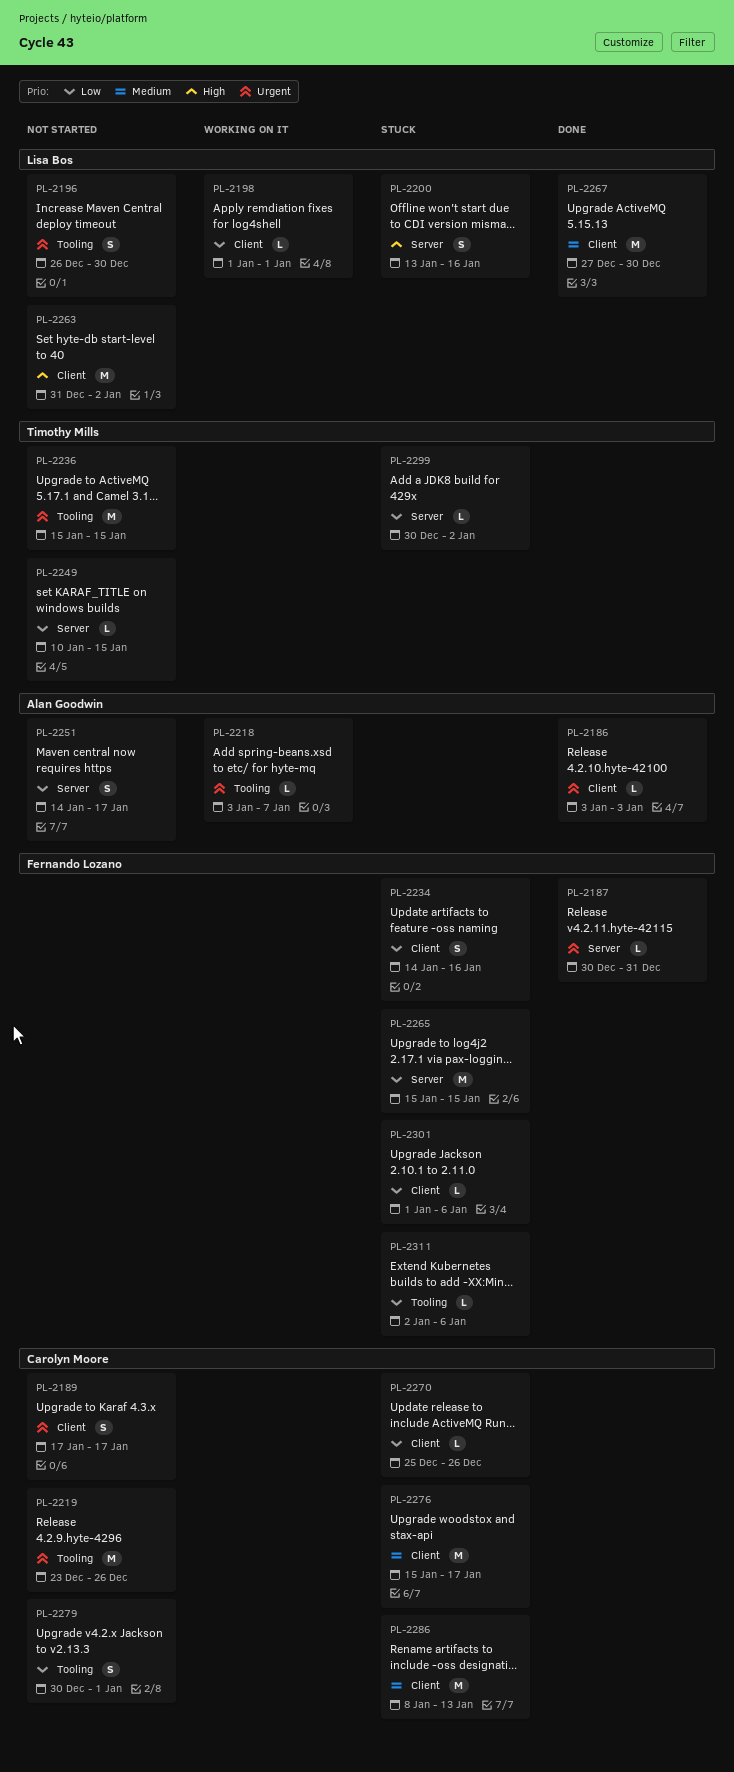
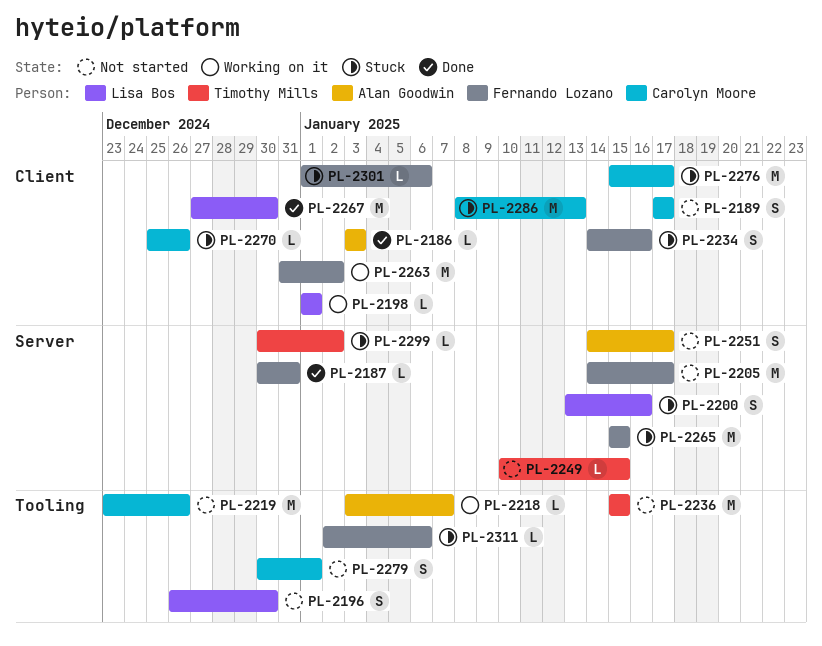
PL-2205: none -> present
PL-2263, status: Not started -> Working on it
PL-2263, owner: Lisa Bos -> Fernando Lozano

